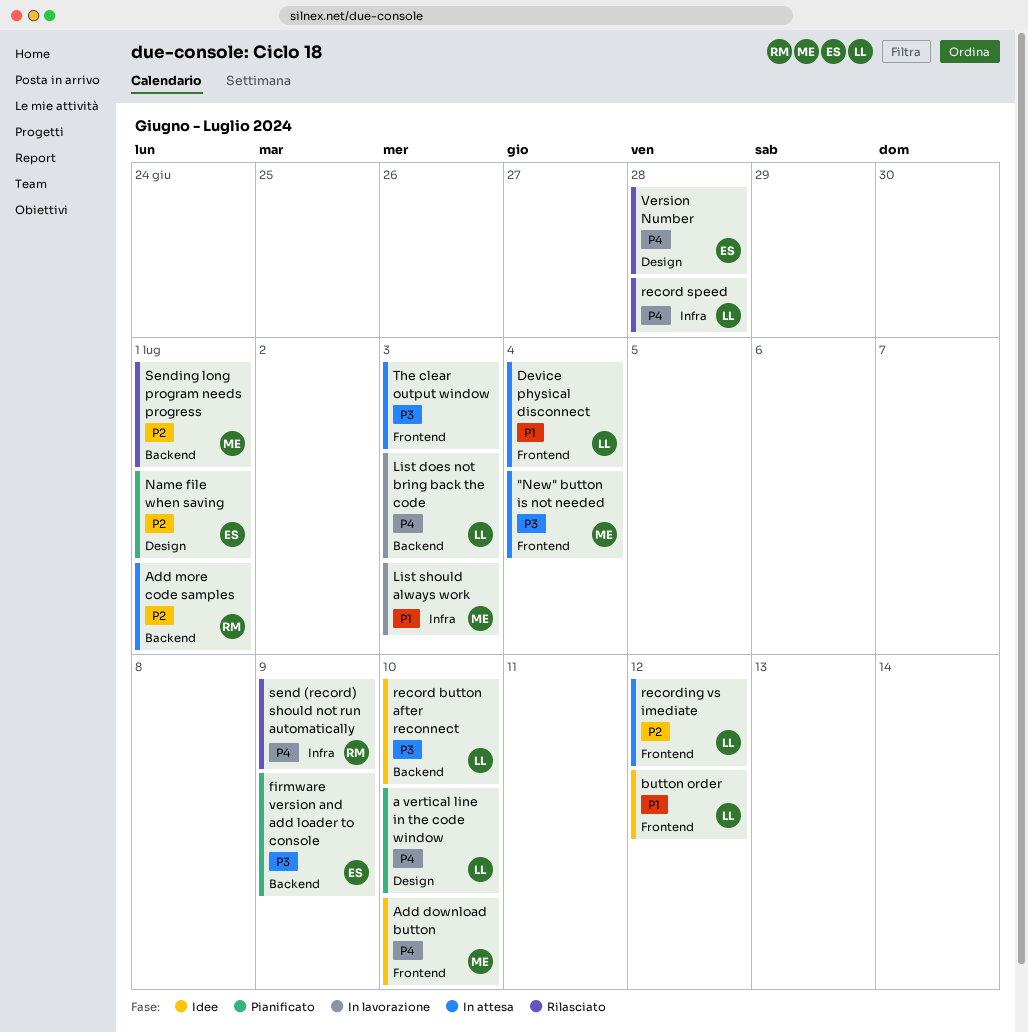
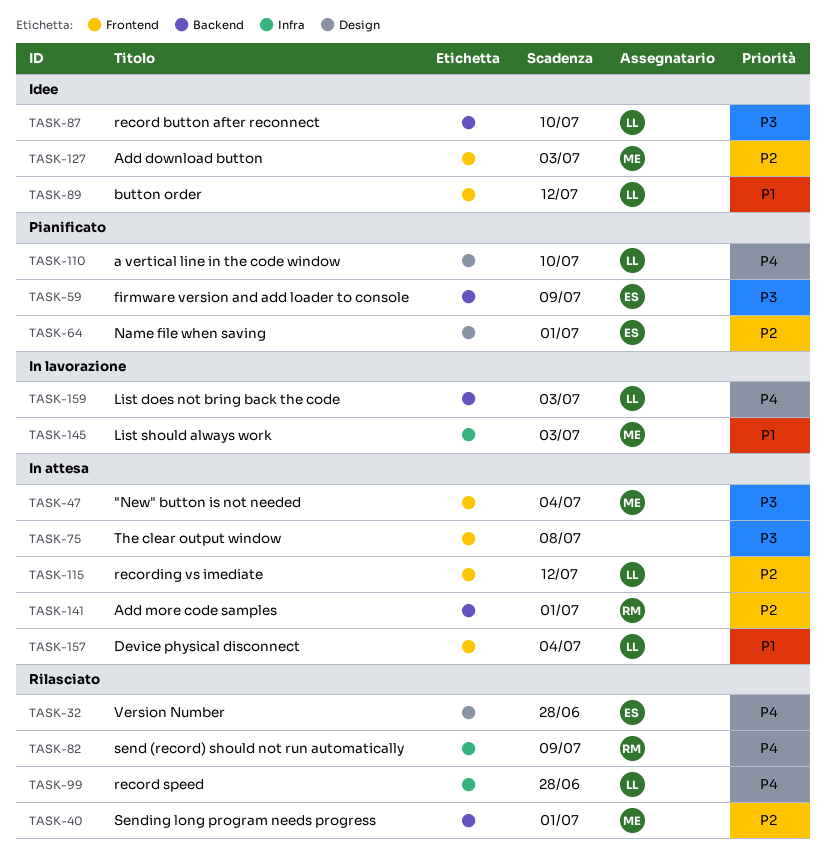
Add download button, priority: P4 -> P2
Add download button, due: Jul 10 -> Jul 3
The clear output window, due: Jul 3 -> Jul 8

